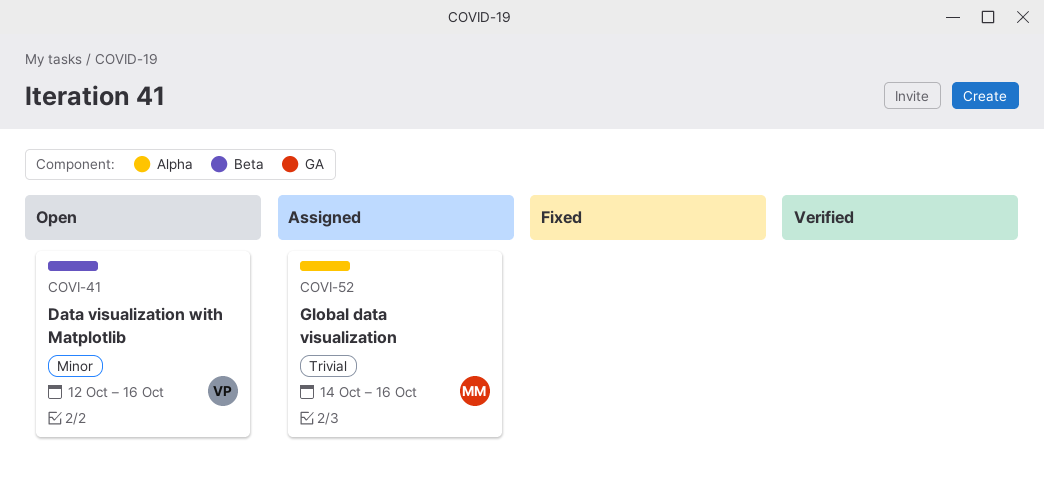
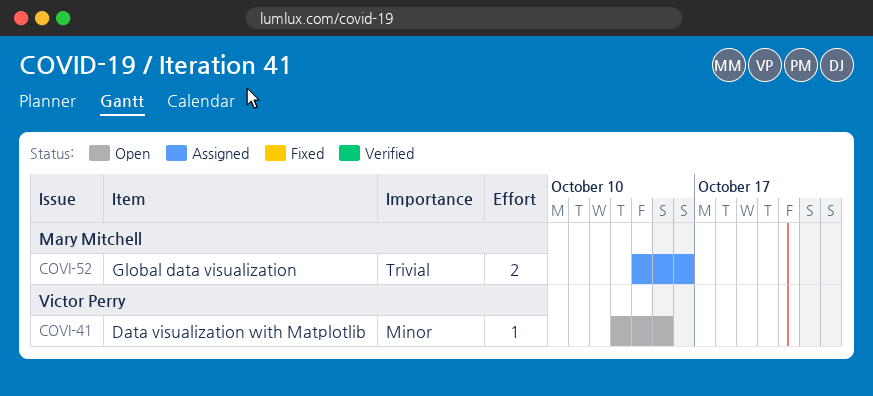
COVI-41, start: Oct 12 -> Oct 13
COVI-41, due: Oct 16 -> Oct 15

